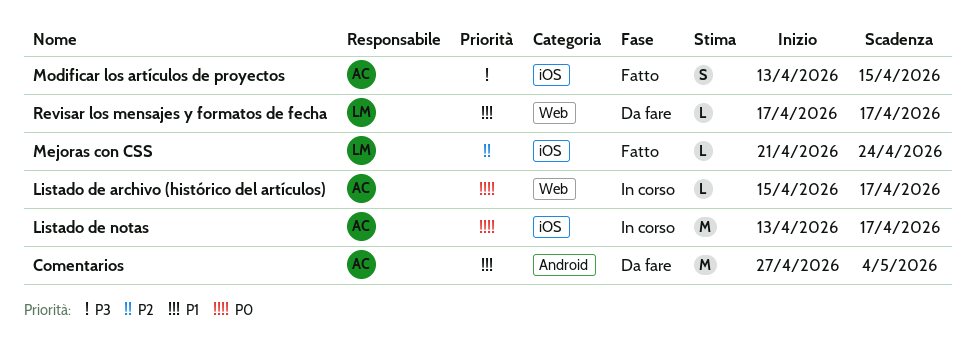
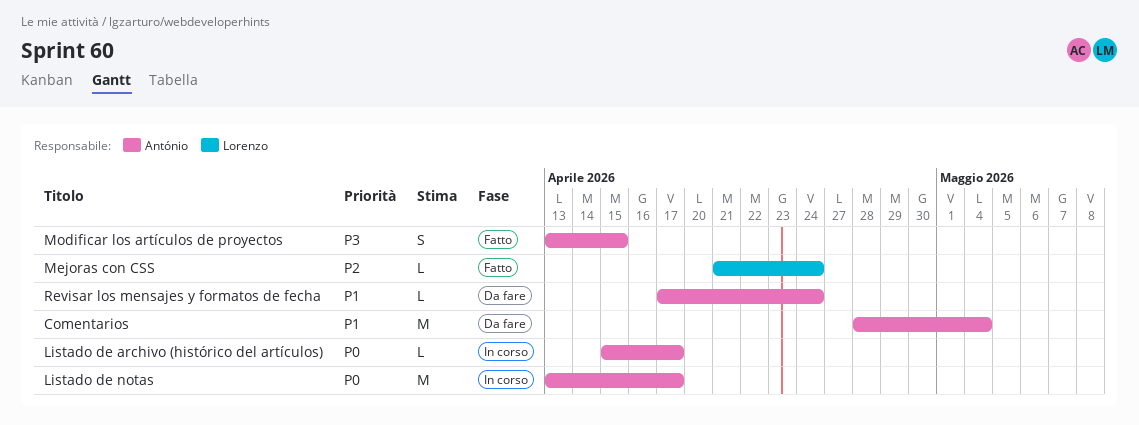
Comentarios, start: Apr 27 -> Apr 28
Revisar los mensajes y formatos de fecha, owner: Lorenzo -> António
Revisar los mensajes y formatos de fecha, due: Apr 17 -> Apr 24

